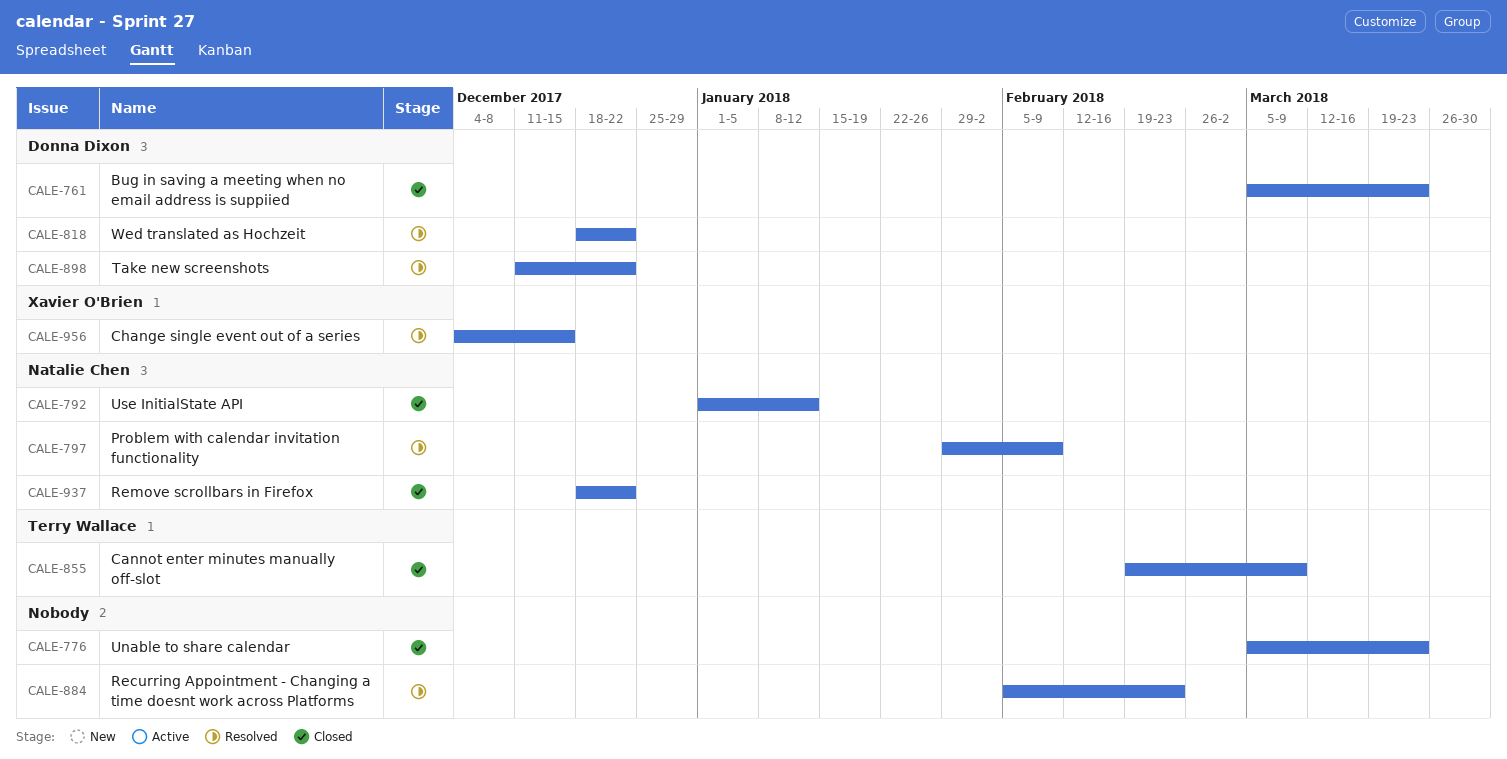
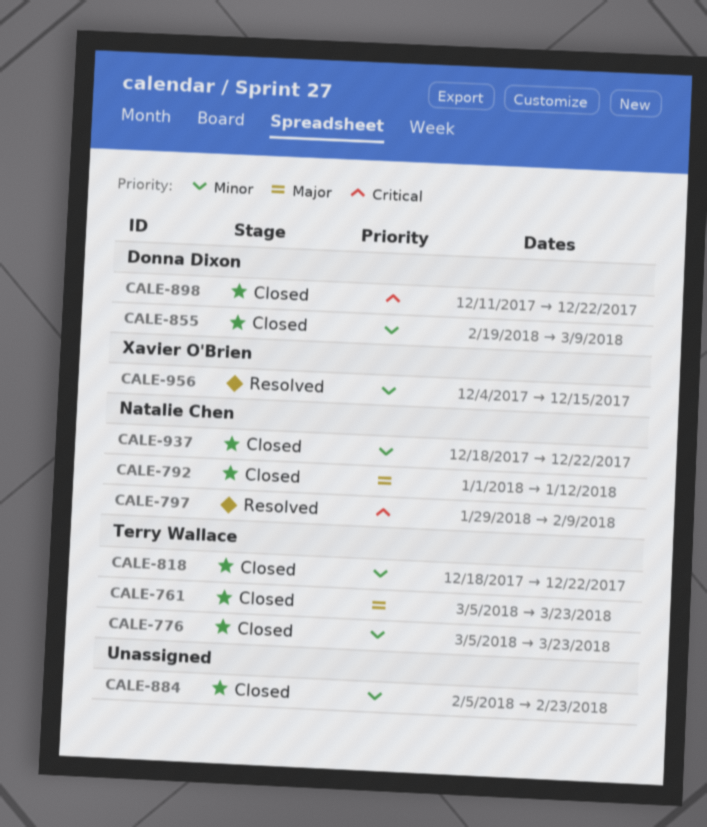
CALE-761, owner: Donna Dixon -> Terry Wallace
CALE-776, owner: none -> Terry Wallace
CALE-818, status: Resolved -> Closed
CALE-818, owner: Donna Dixon -> Terry Wallace
CALE-855, owner: Terry Wallace -> Donna Dixon
CALE-884, status: Resolved -> Closed
CALE-898, status: Resolved -> Closed

